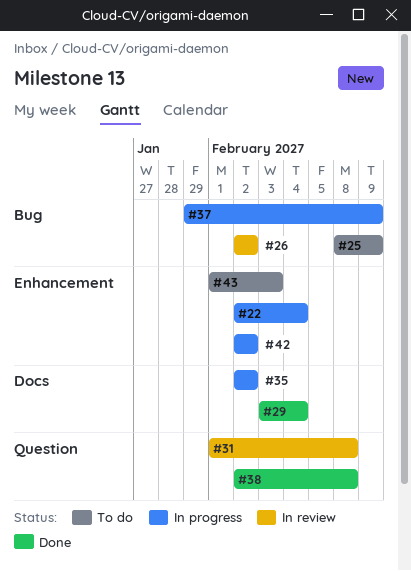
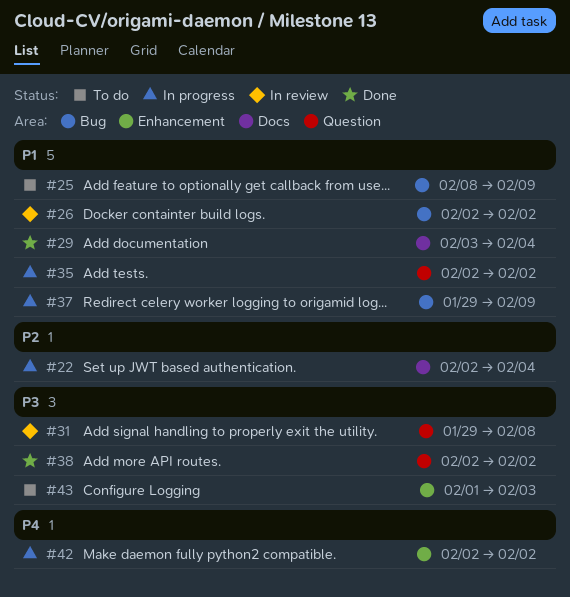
#22, label: Enhancement -> Docs
#31, start: Feb 1 -> Jan 29
#35, label: Docs -> Question
#38, due: Feb 8 -> Feb 2

